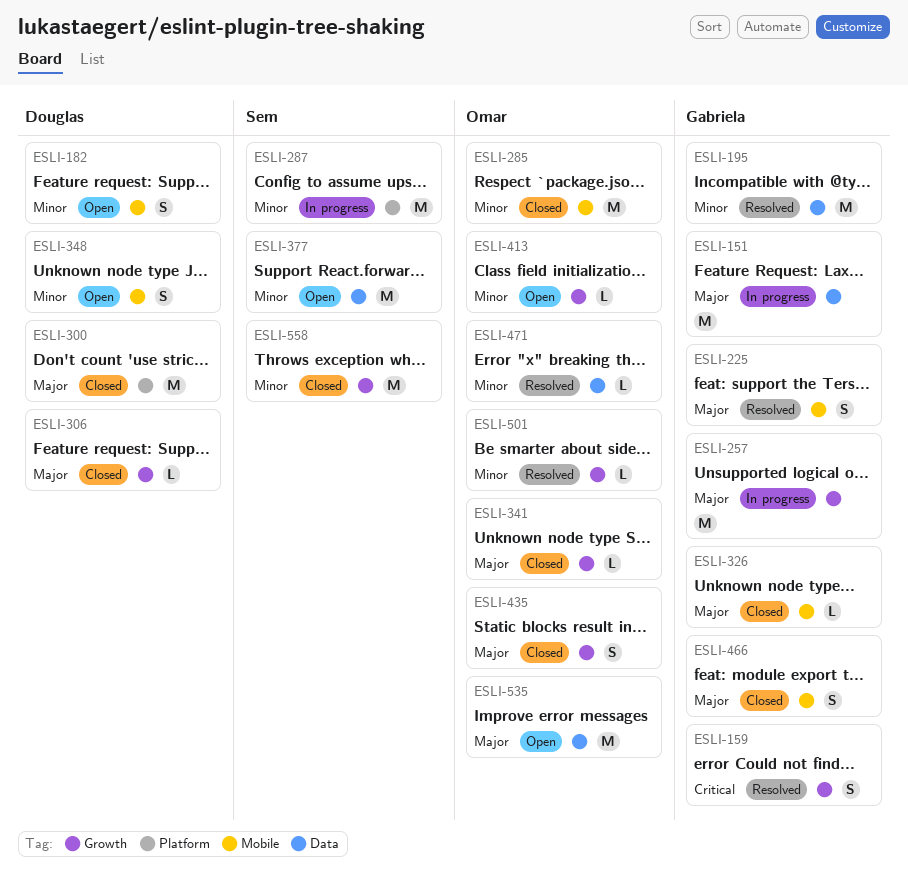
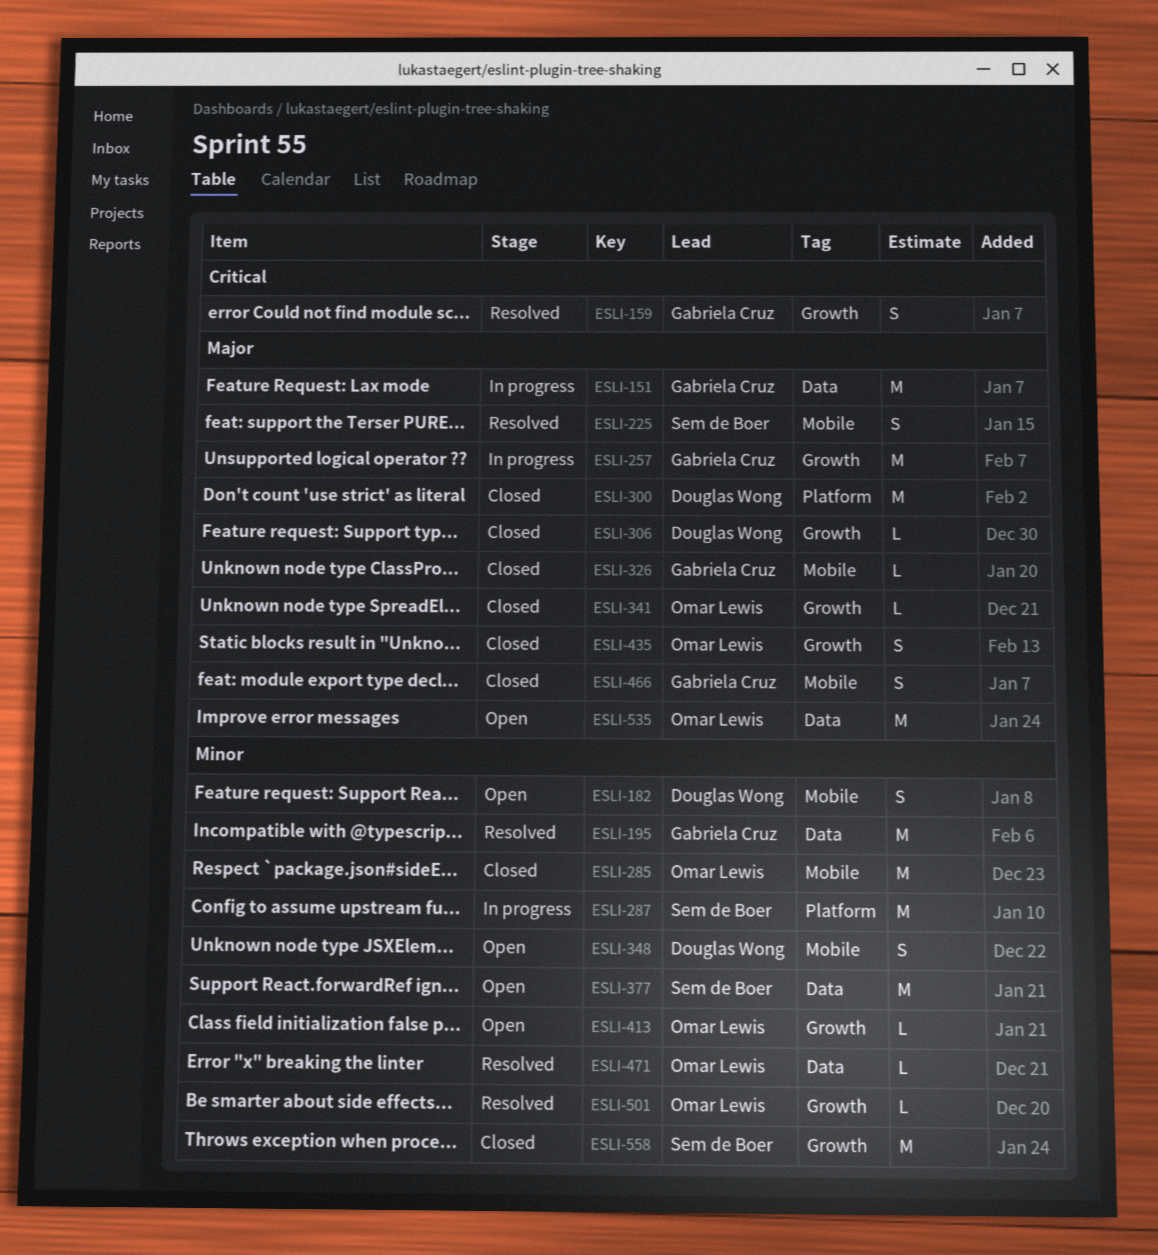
ESLI-225, owner: Gabriela Cruz -> Sem de Boer

